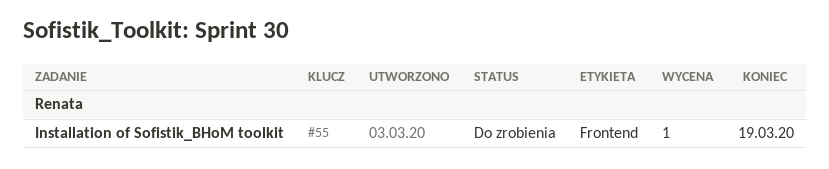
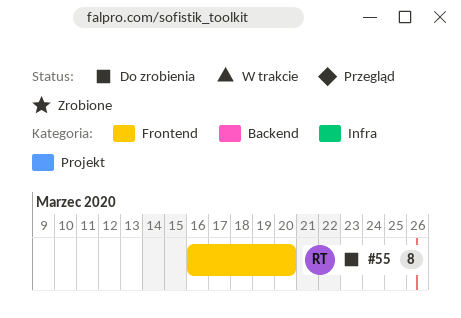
#55, estimate: 1 -> 8
#55, due: Mar 19 -> Mar 20

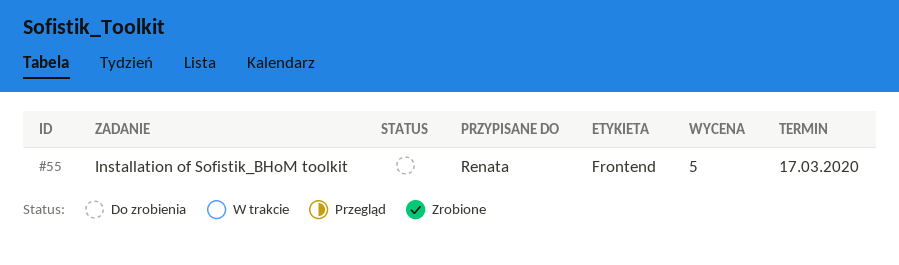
#55, estimate: 8 -> 5
#55, due: Mar 20 -> Mar 17

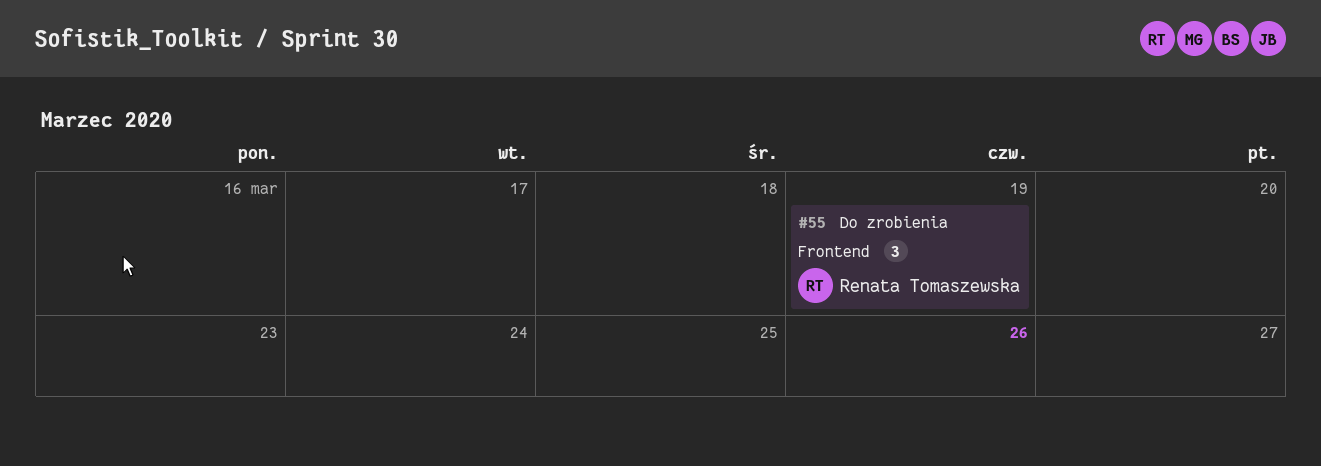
#55, estimate: 5 -> 3
#55, due: Mar 17 -> Mar 19

